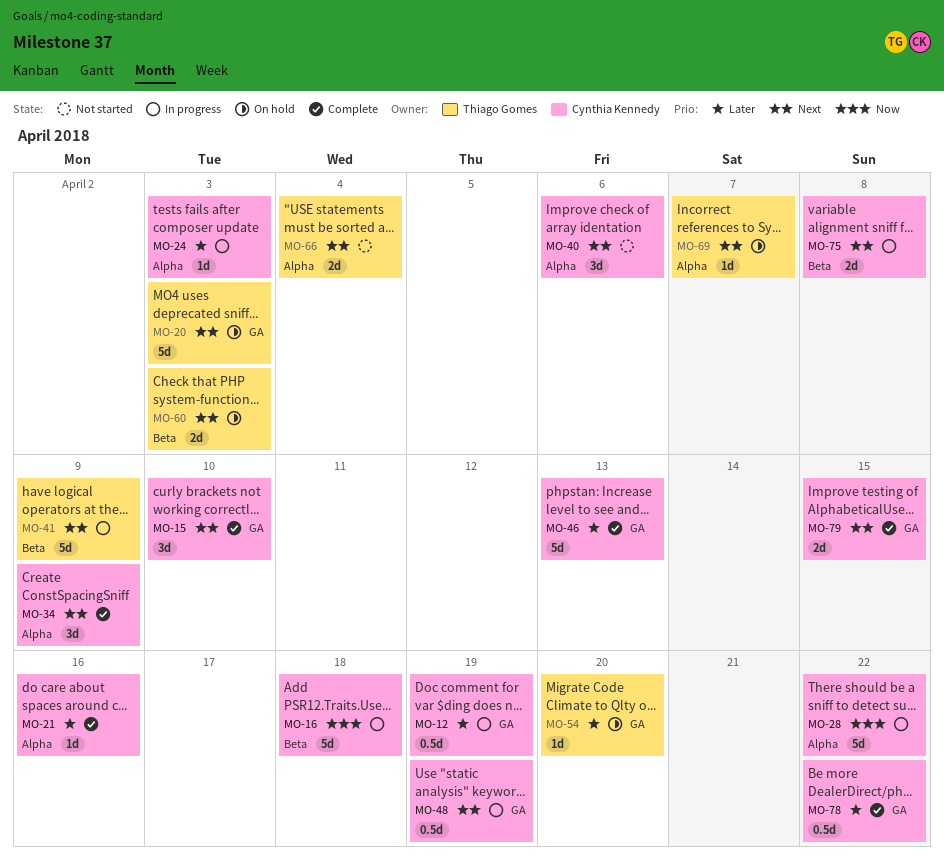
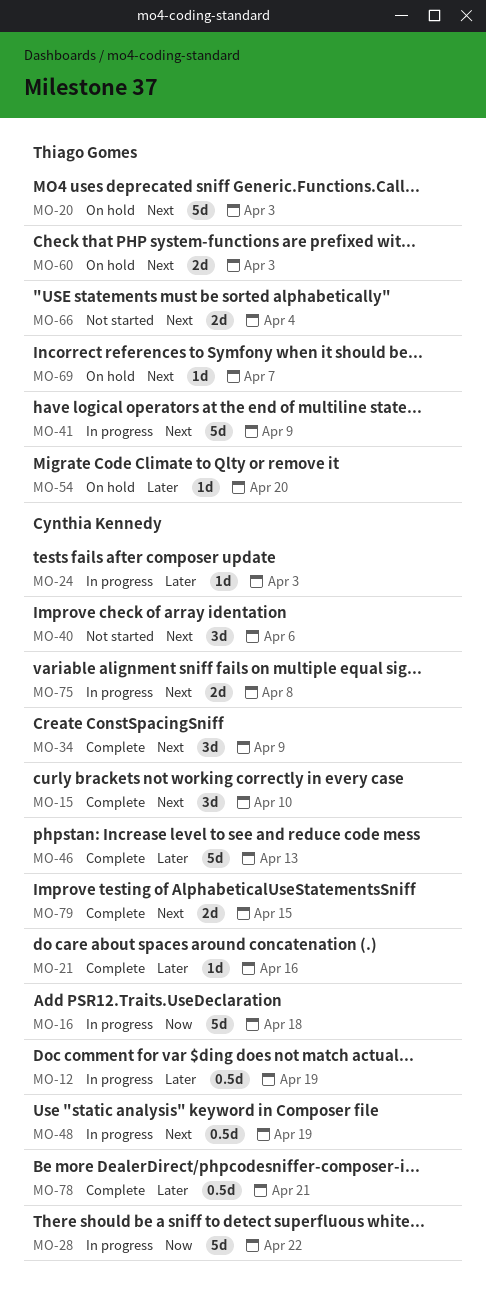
MO-78, due: Apr 22 -> Apr 21

